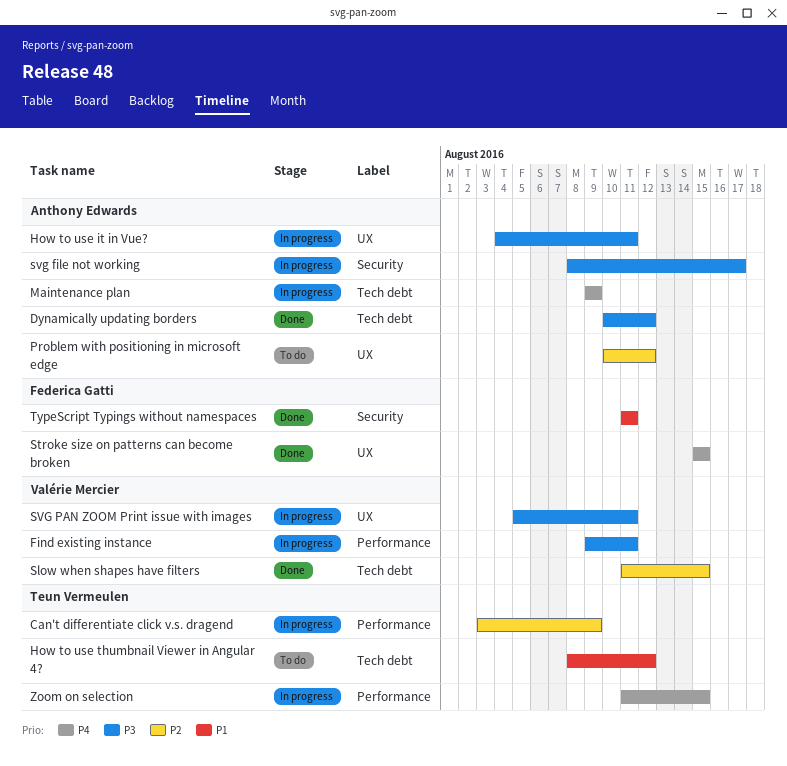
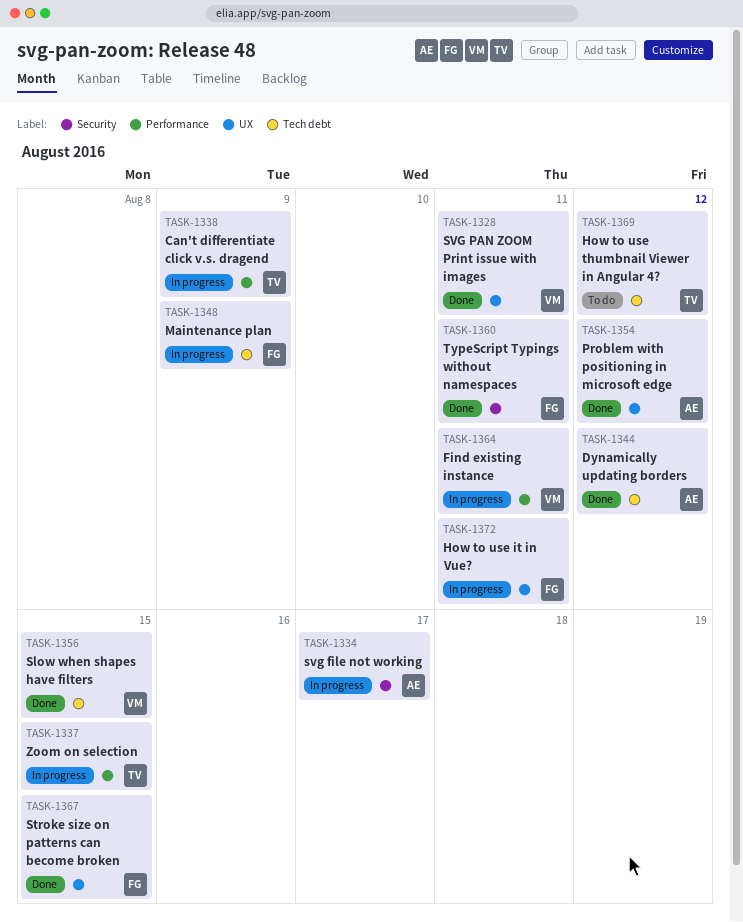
How to use it in Vue?, owner: Anthony Edwards -> Federica Gatti
Maintenance plan, owner: Anthony Edwards -> Federica Gatti
Problem with positioning in microsoft edge, status: To do -> Done
SVG PAN ZOOM Print issue with images, status: In progress -> Done

